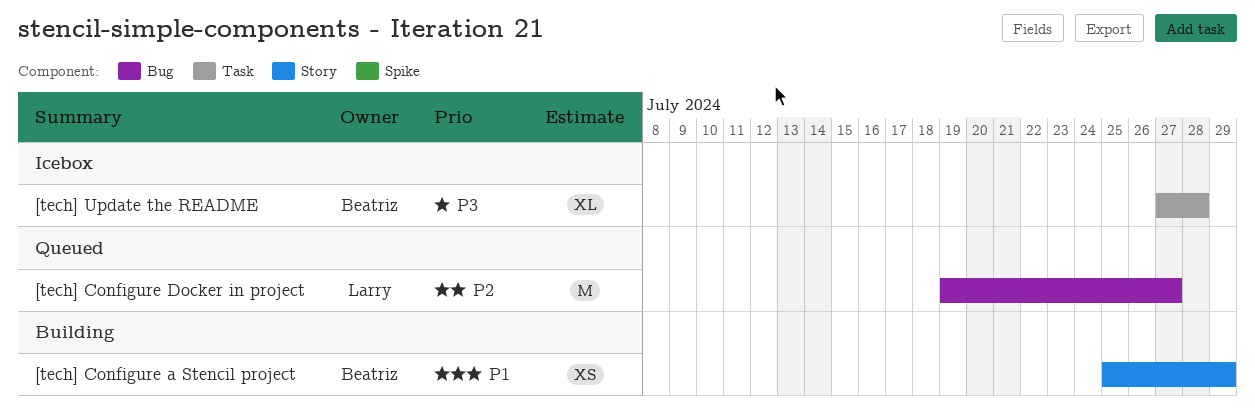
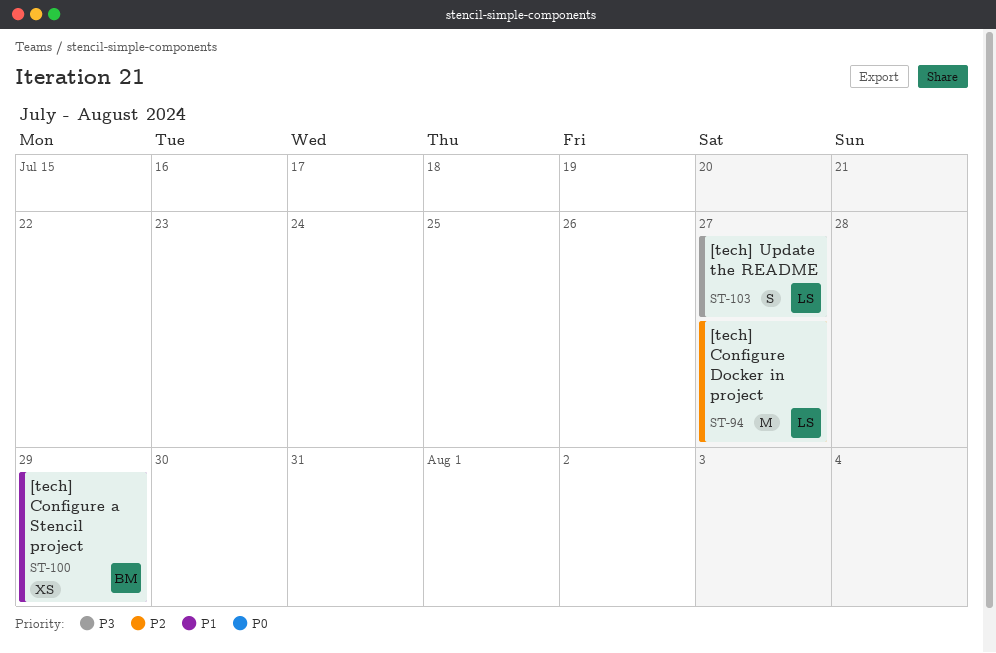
[tech] Update the README, owner: Beatriz -> Larry
[tech] Update the README, estimate: XL -> S
[tech] Update the README, due: Jul 28 -> Jul 27

